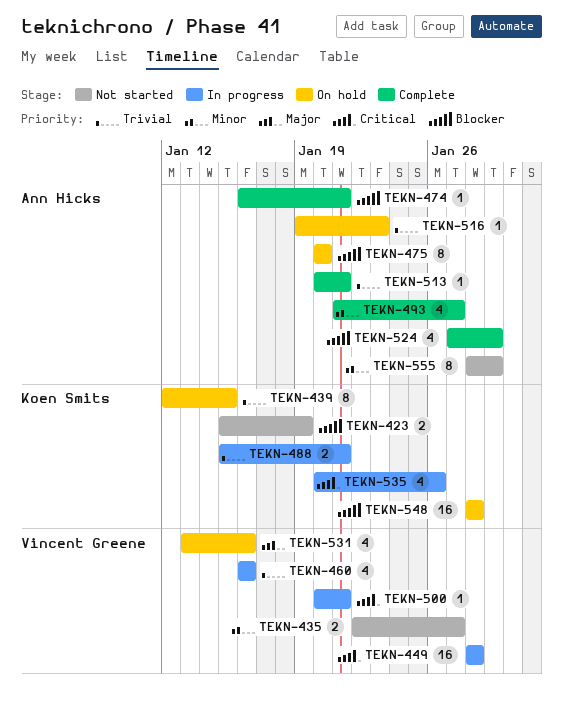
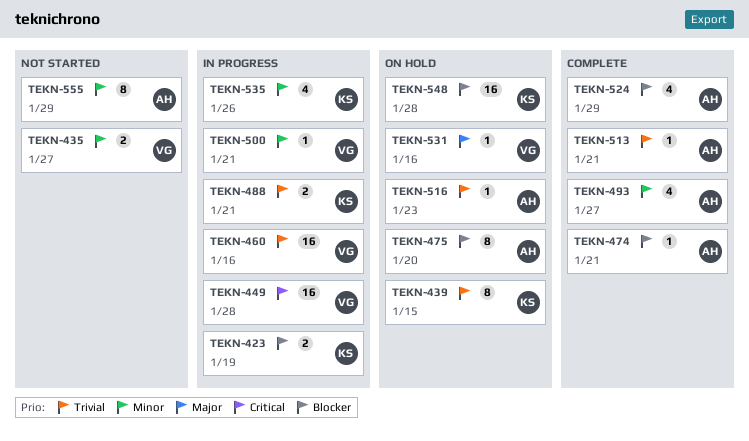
TEKN-423, status: Not started -> In progress
TEKN-460, estimate: 4 -> 16
TEKN-500, priority: Critical -> Minor
TEKN-531, estimate: 4 -> 1
TEKN-535, priority: Critical -> Minor

